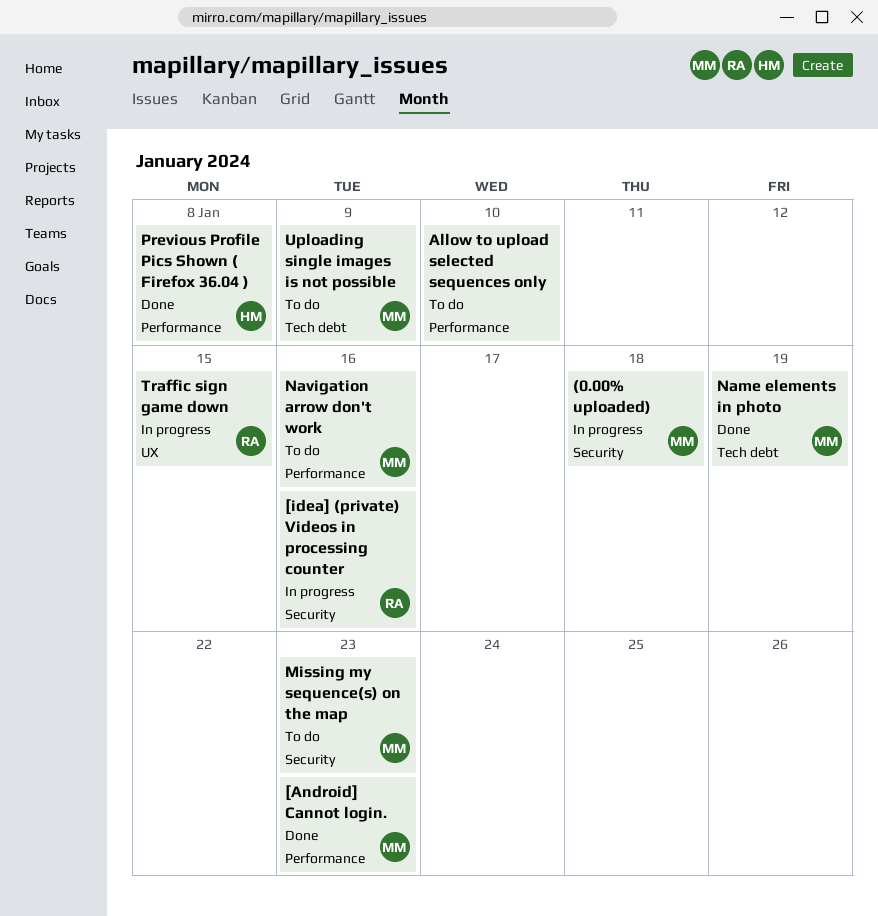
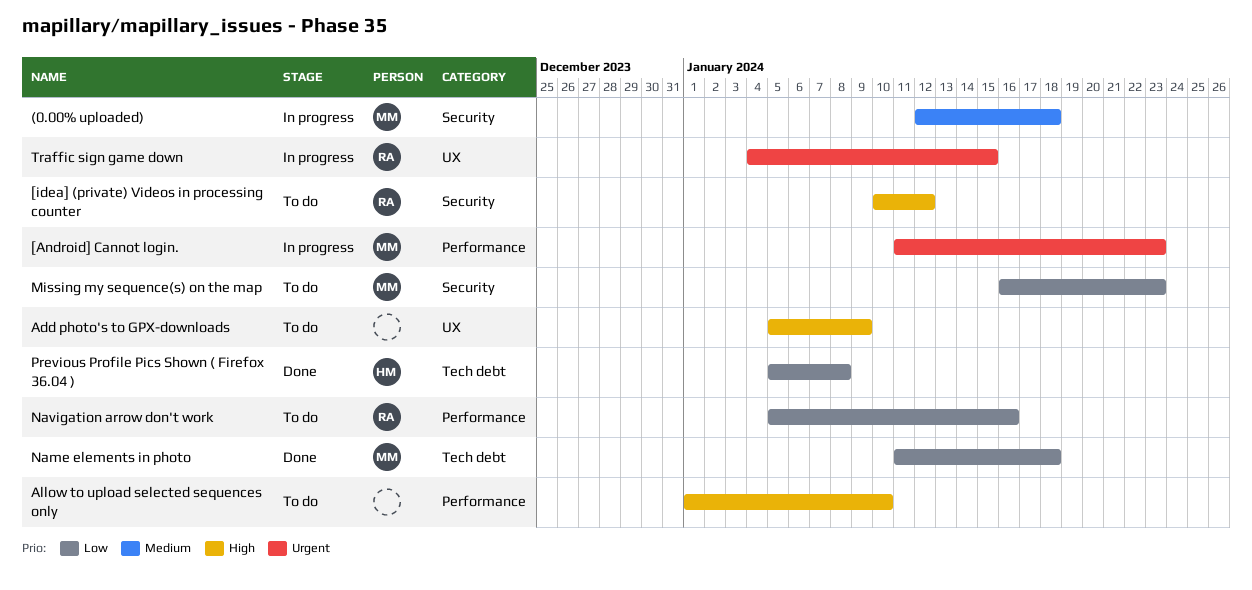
[Android] Cannot login., status: Done -> In progress
[idea] (private) Videos in processing counter, status: In progress -> To do
[idea] (private) Videos in processing counter, due: Jan 16 -> Jan 12
Add photo's to GPX-downloads: none -> present
Name elements in photo, due: Jan 19 -> Jan 18
Navigation arrow don't work, owner: MM -> RA
Previous Profile Pics Shown ( Firefox 36.04 ), label: Performance -> Tech debt
Uploading single images is not possible: present -> none

